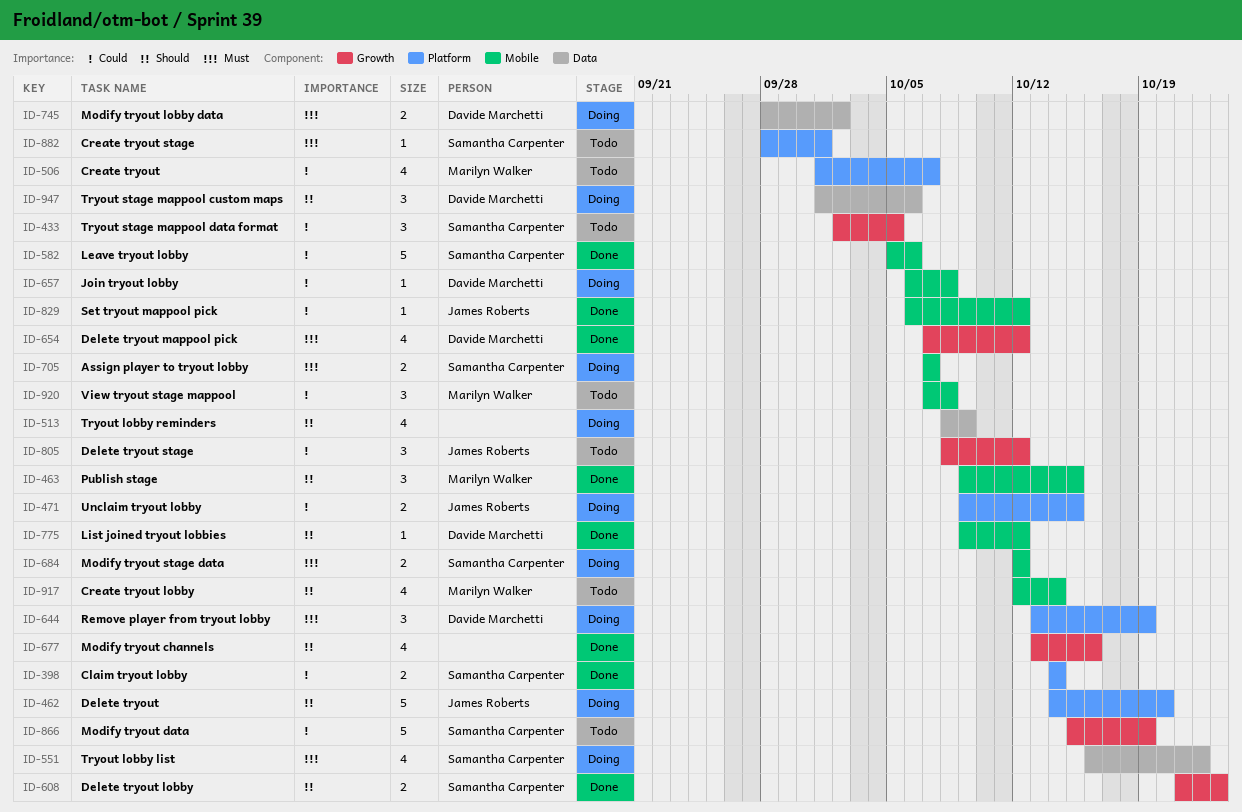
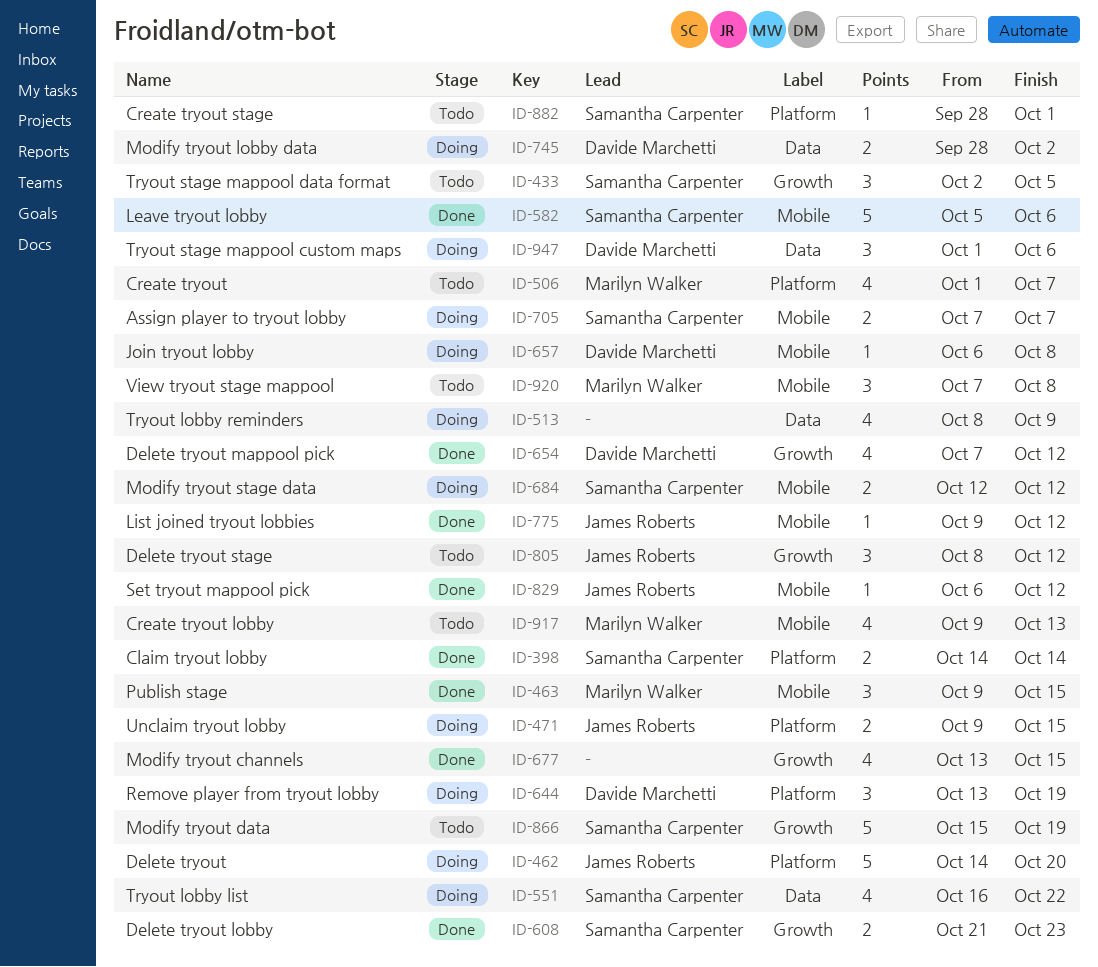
ID-677, due: Oct 16 -> Oct 15
ID-775, owner: Davide Marchetti -> James Roberts
ID-917, start: Oct 12 -> Oct 9
ID-917, due: Oct 14 -> Oct 13

